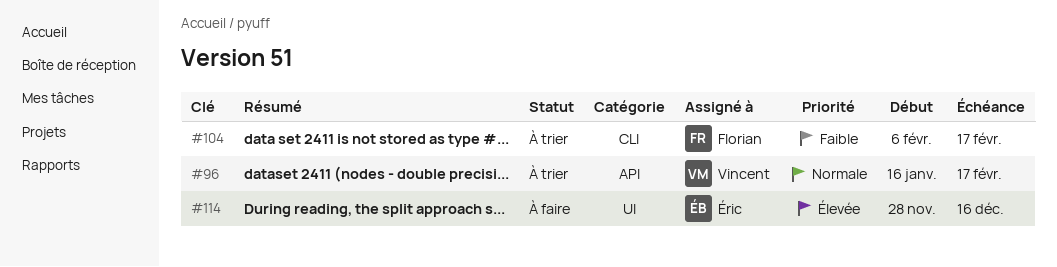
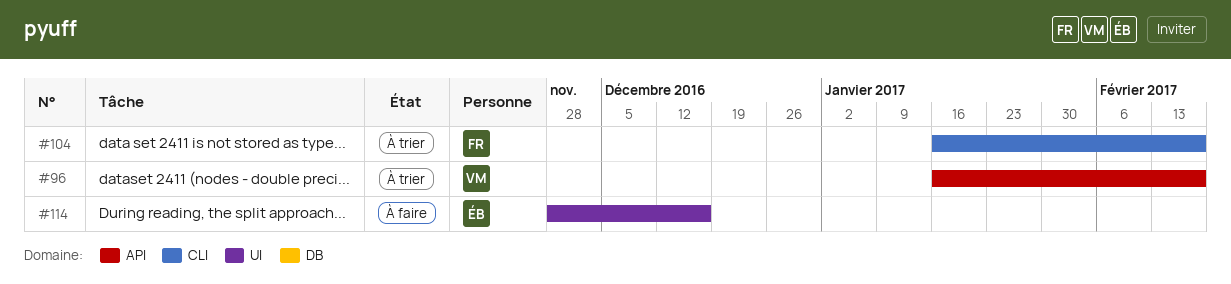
#104, start: Feb 6 -> Jan 16

